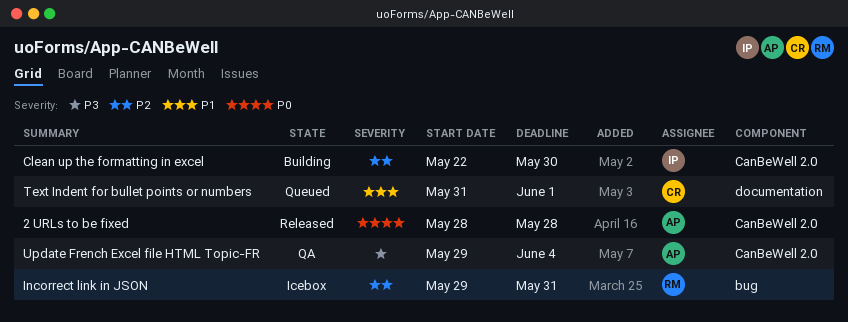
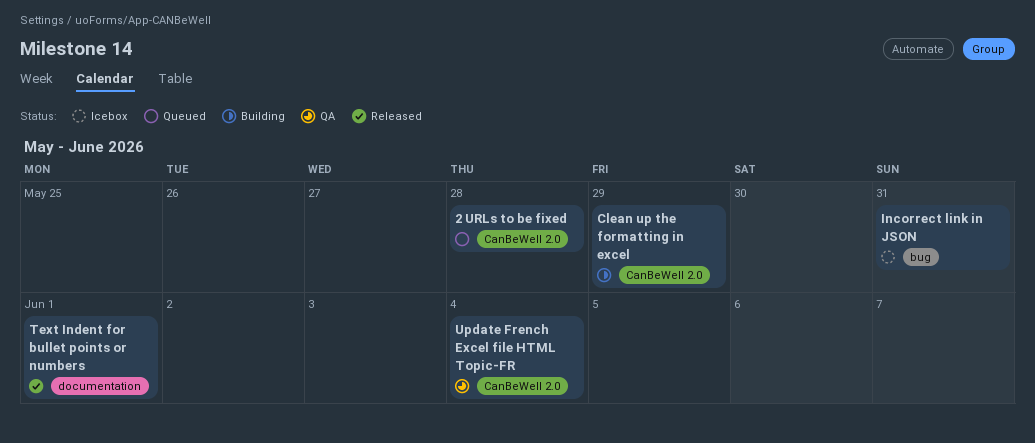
2 URLs to be fixed, status: Released -> Queued
Clean up the formatting in excel, due: May 30 -> May 29
Text Indent for bullet points or numbers, status: Queued -> Released

